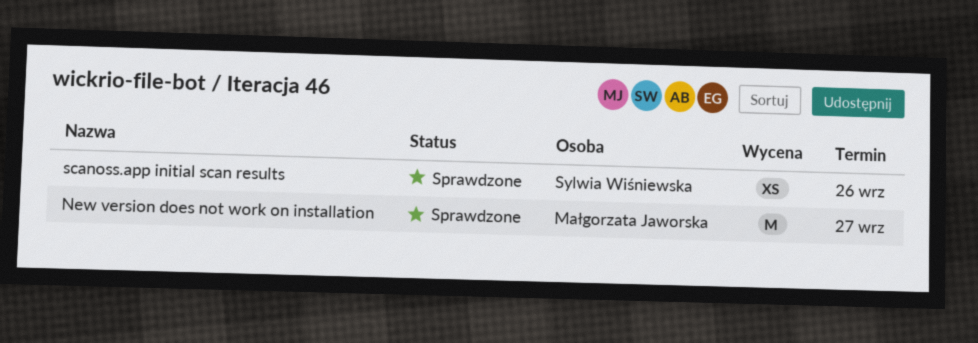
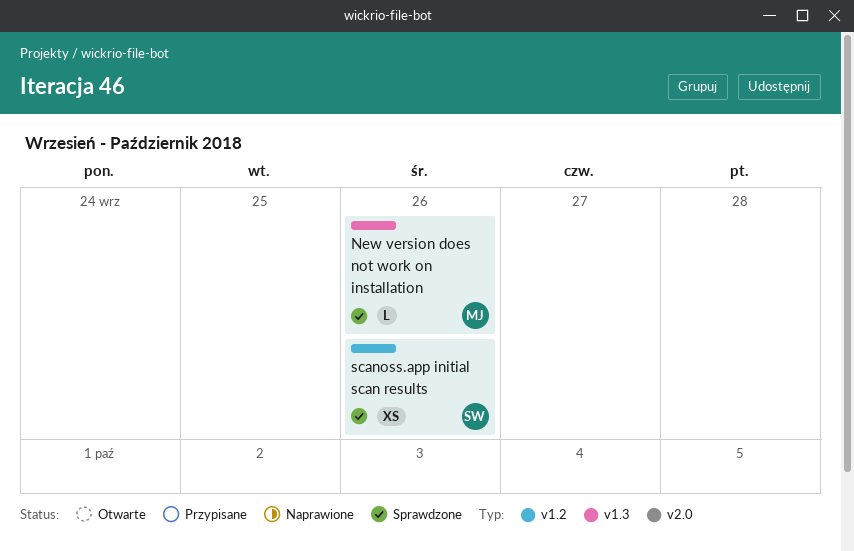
New version does not work on installation, estimate: M -> L
New version does not work on installation, due: Sep 27 -> Sep 26

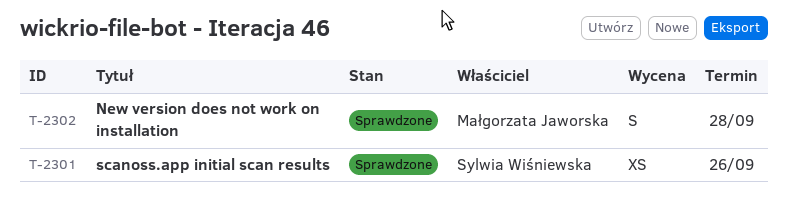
New version does not work on installation, estimate: L -> S
New version does not work on installation, due: Sep 26 -> Sep 28

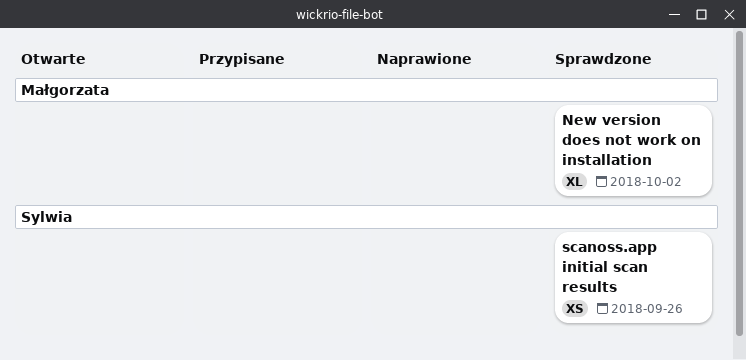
New version does not work on installation, estimate: S -> XL
New version does not work on installation, due: Sep 28 -> Oct 2

